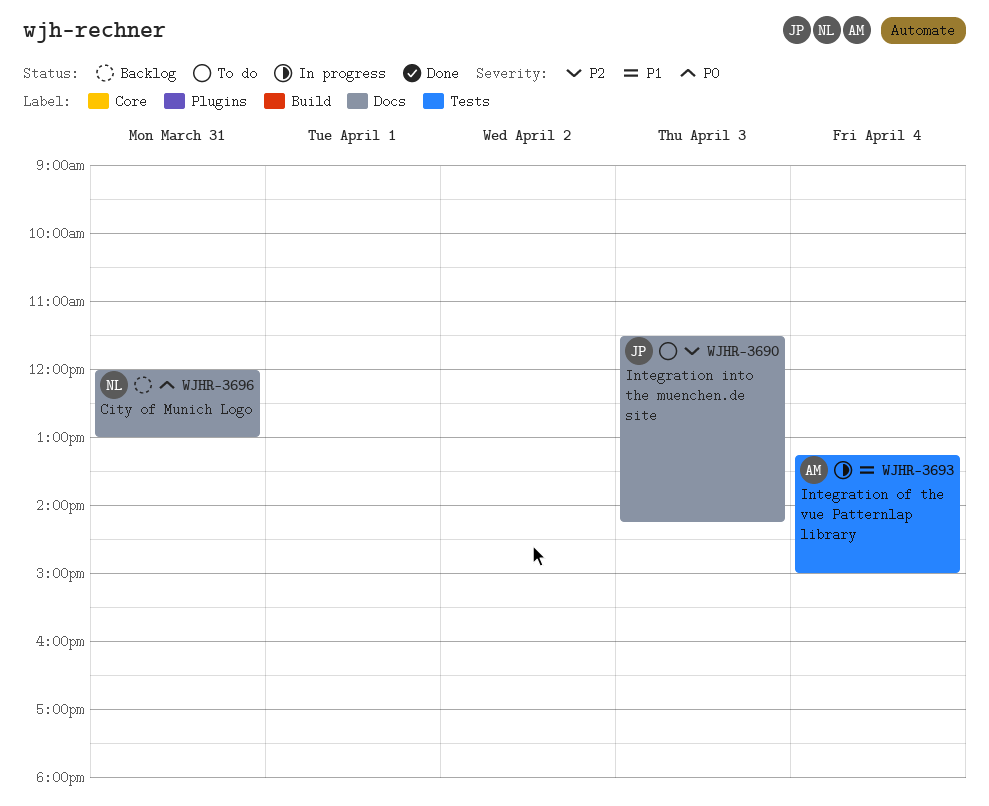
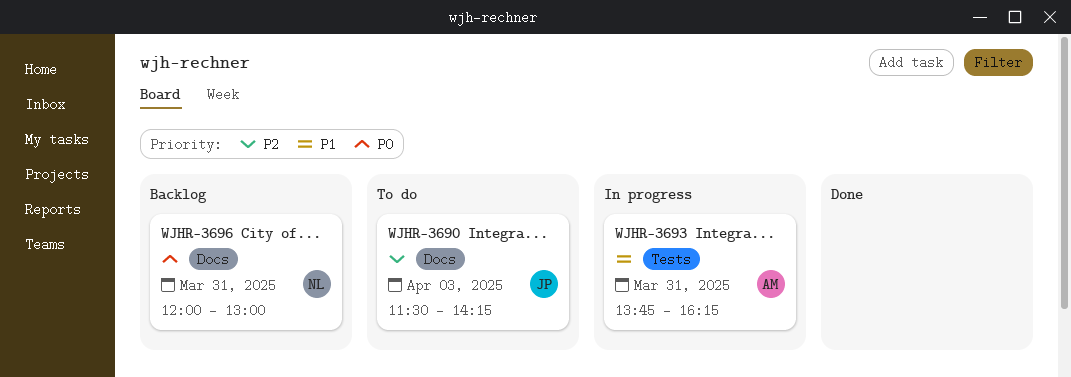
WJHR-3693, day: Apr 4 -> Mar 31
WJHR-3693, begins: 13:15 -> 13:45
WJHR-3693, ends: 15:00 -> 16:15

